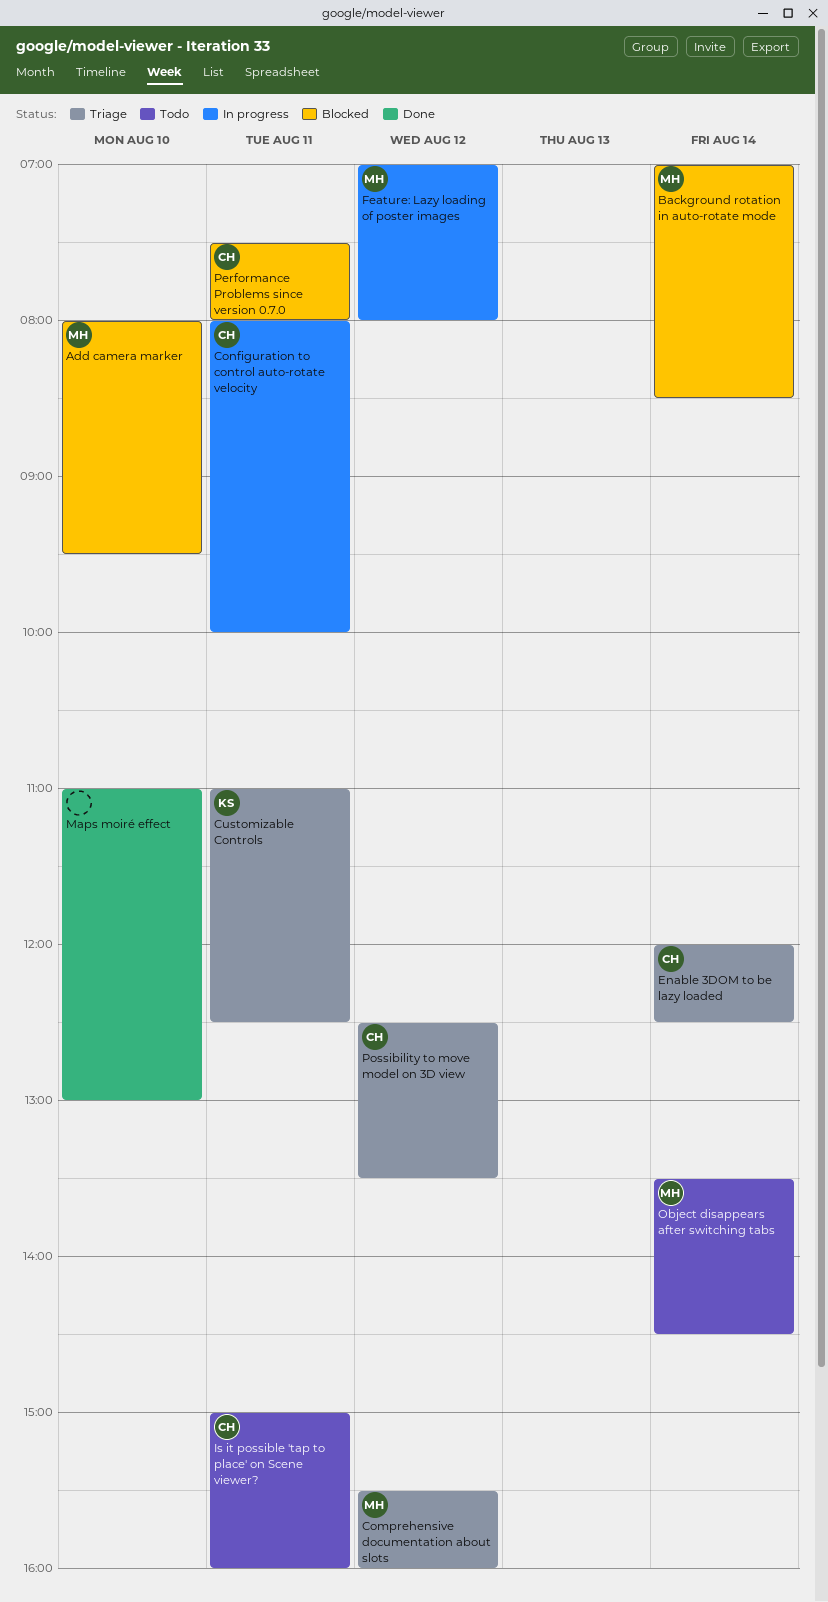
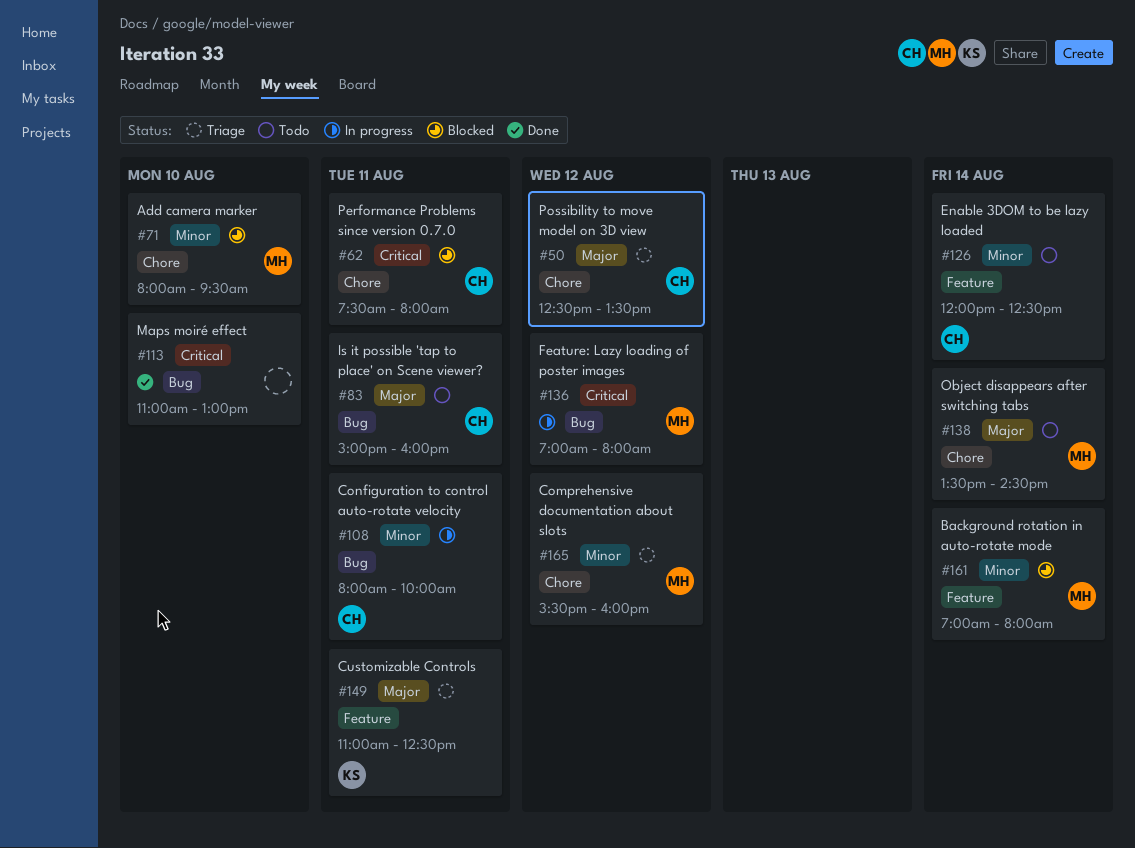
Background rotation in auto-rotate mode, ends: 08:30 -> 08:00
Enable 3DOM to be lazy loaded, status: Triage -> Todo

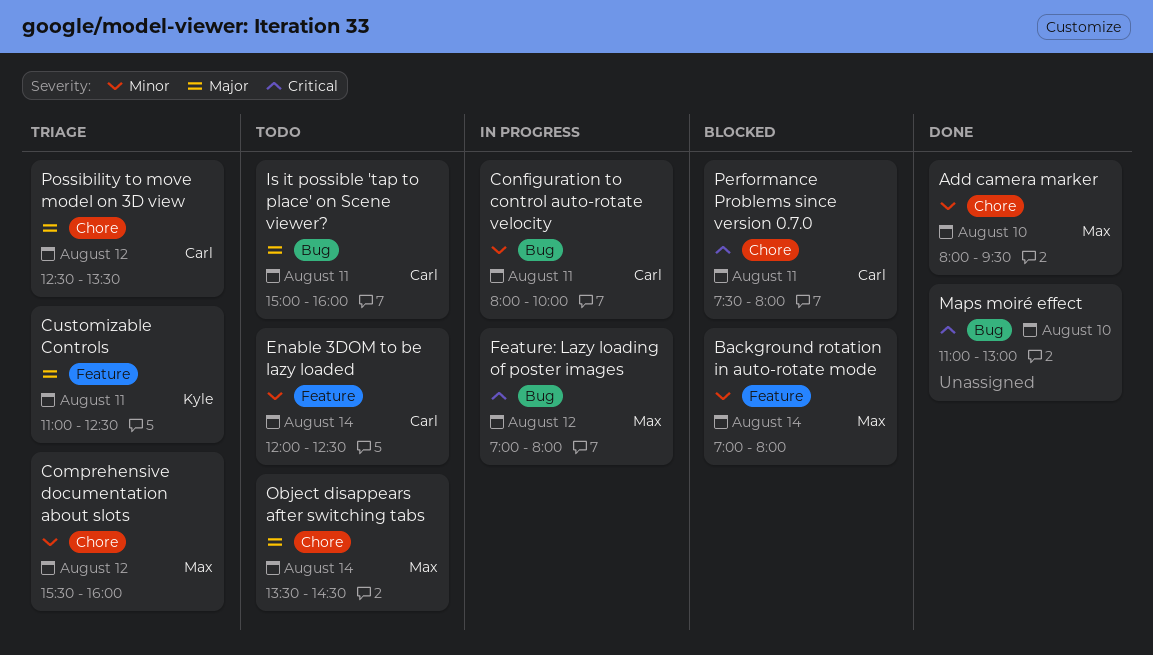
Add camera marker, status: Blocked -> Done

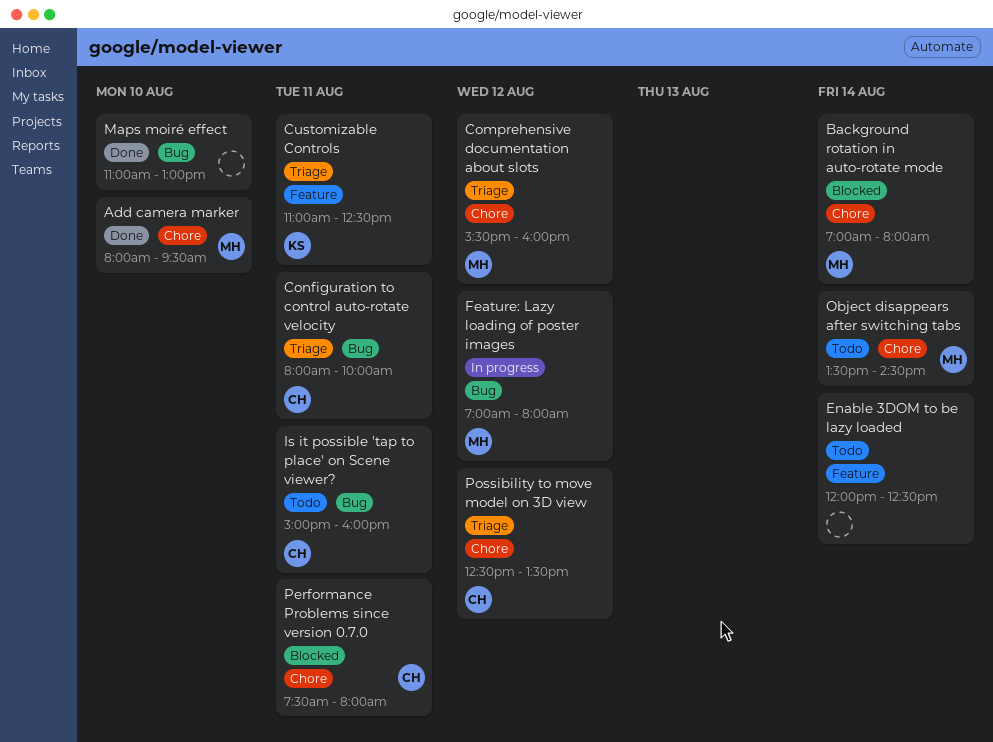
Background rotation in auto-rotate mode, label: Feature -> Chore
Configuration to control auto-rotate velocity, status: In progress -> Triage
Enable 3DOM to be lazy loaded, owner: Carl -> none

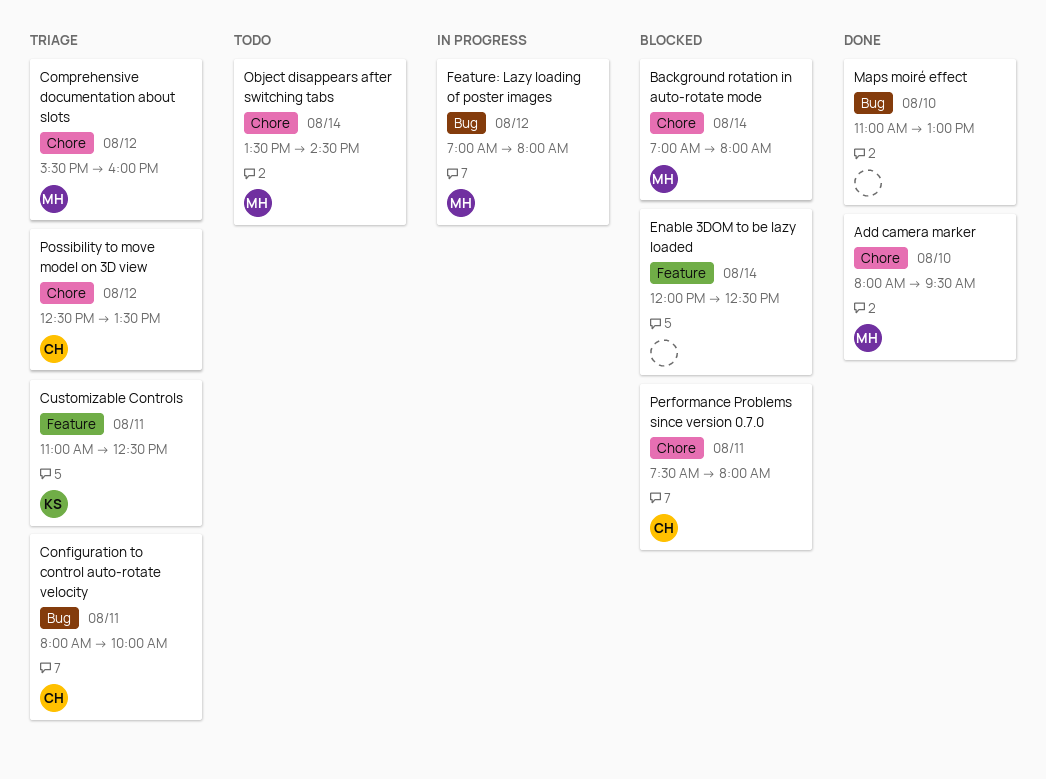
Enable 3DOM to be lazy loaded, status: Todo -> Blocked
Is it possible 'tap to place' on Scene viewer?: present -> none

